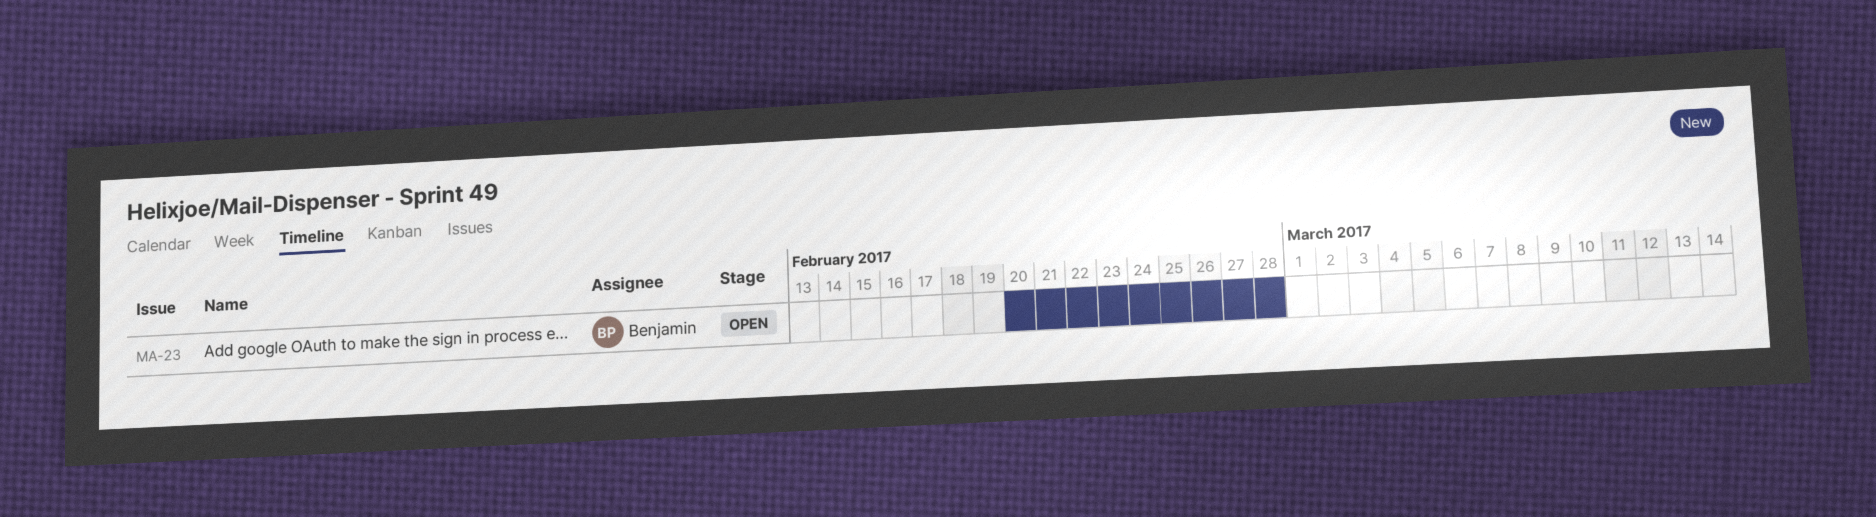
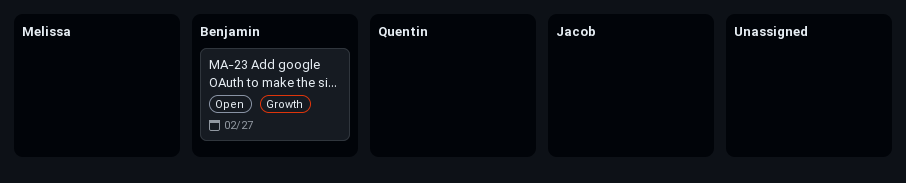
MA-23, due: Feb 28 -> Feb 27

